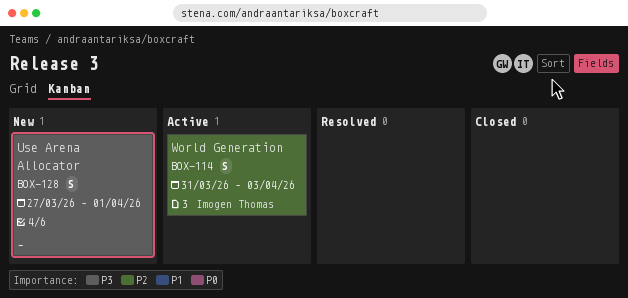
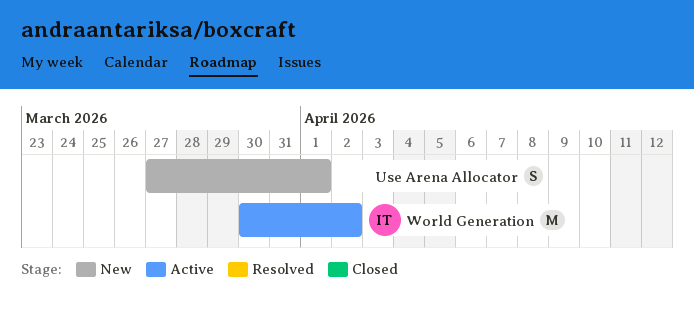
World Generation, estimate: S -> M
World Generation, start: Mar 31 -> Mar 30
World Generation, due: Apr 3 -> Apr 2

